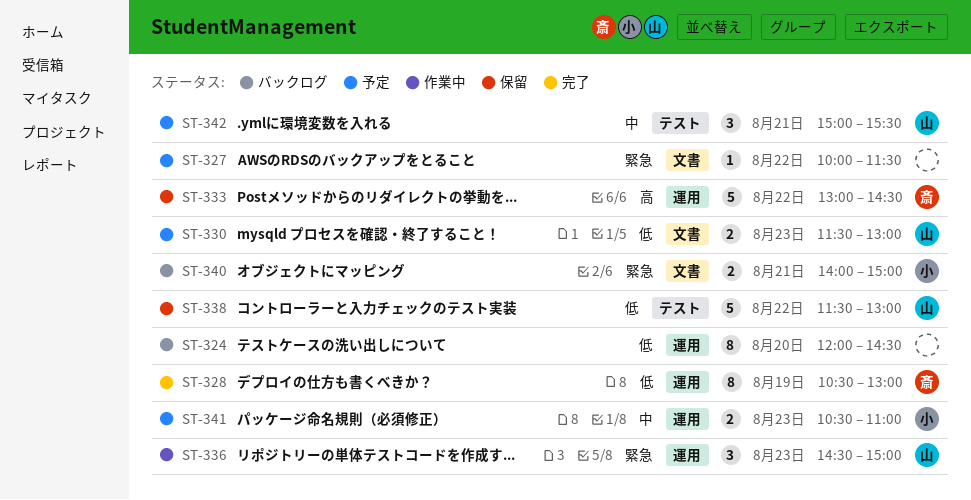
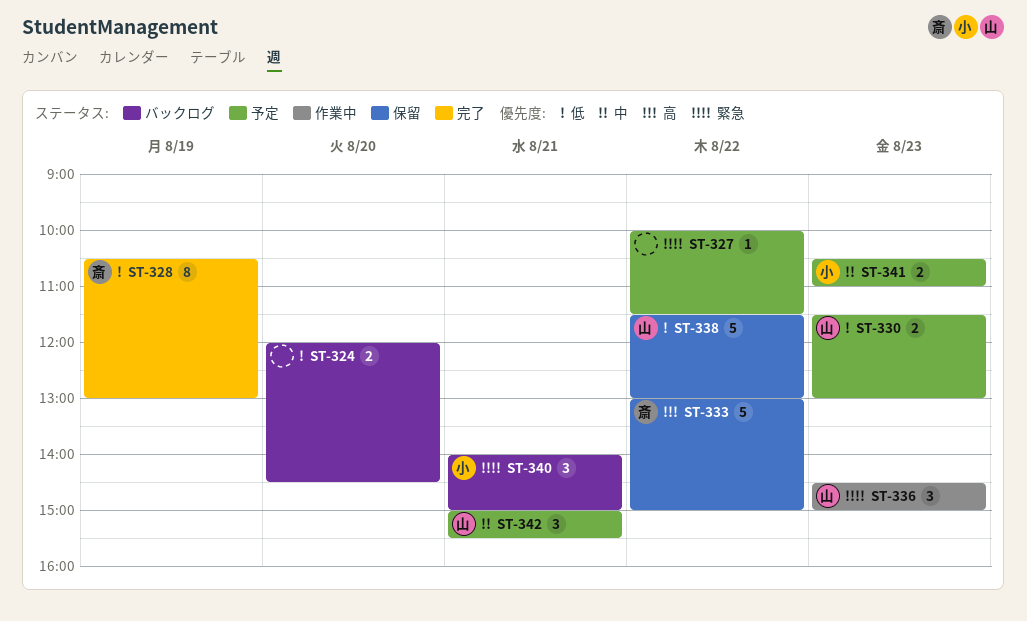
ST-324, estimate: 8 -> 2
ST-333, ends: 14:30 -> 15:00
ST-340, estimate: 2 -> 3

